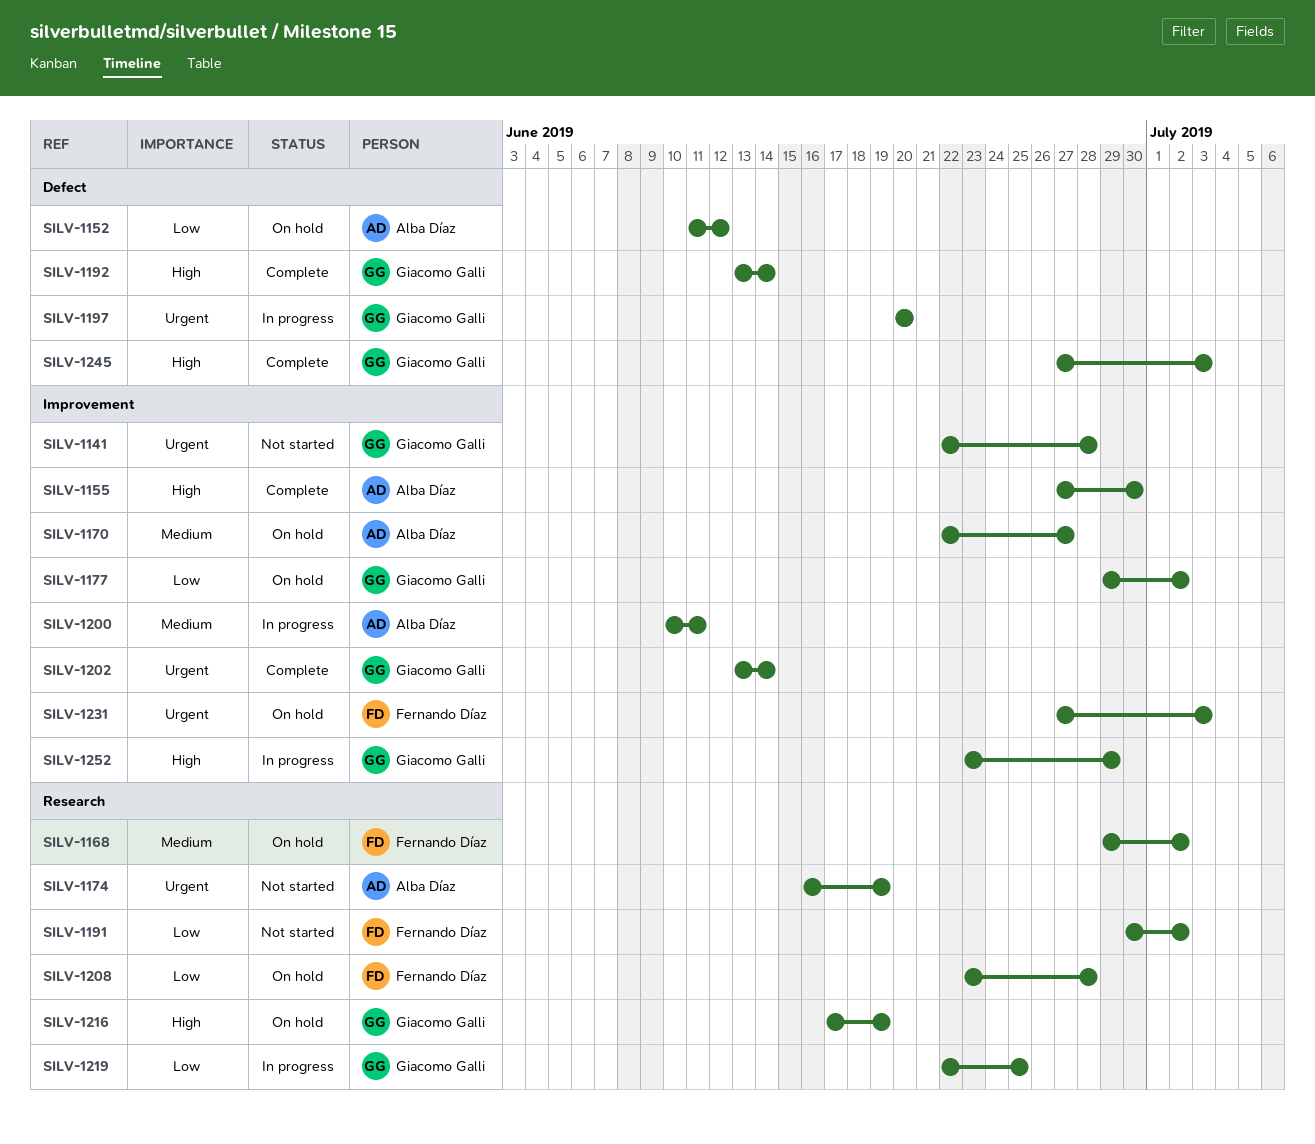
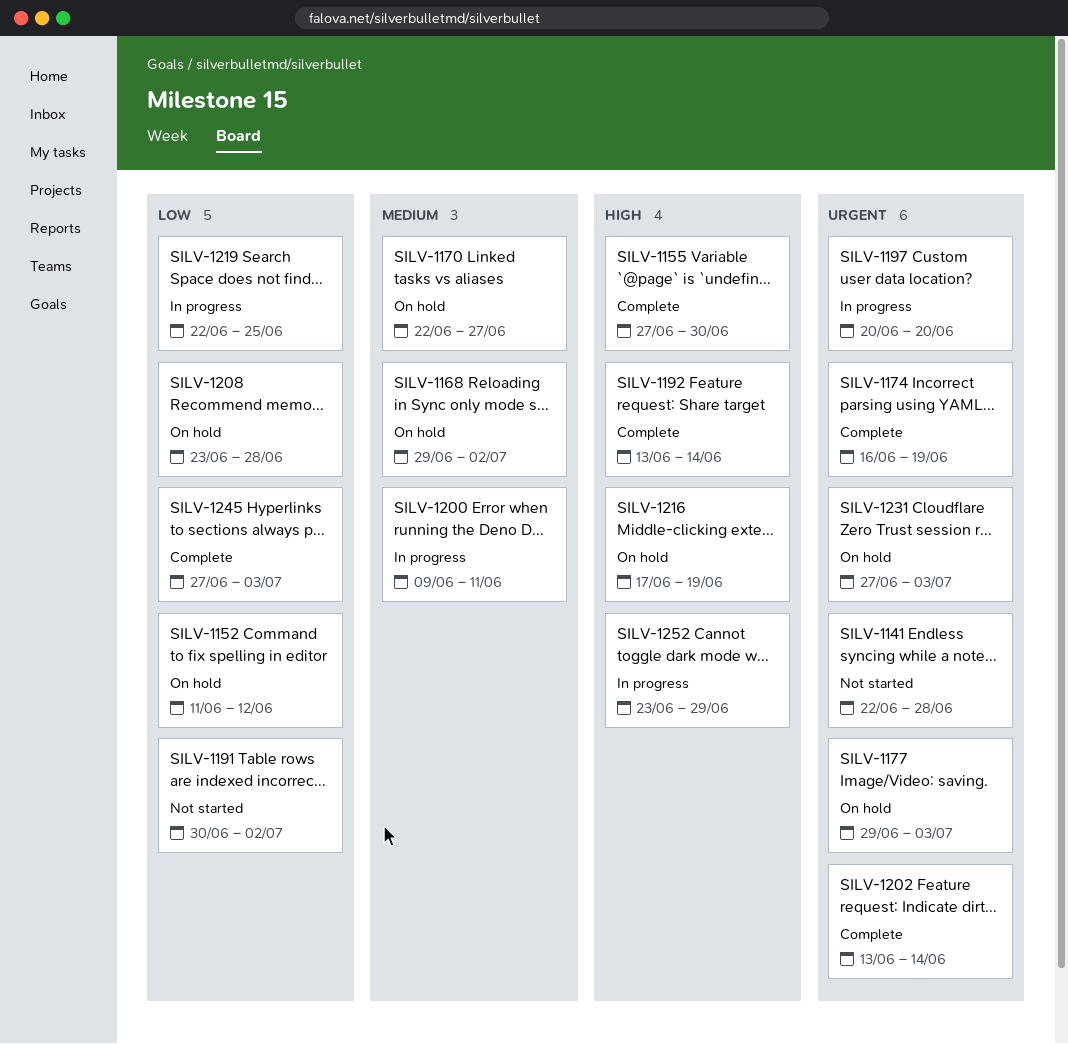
SILV-1174, status: Not started -> Complete
SILV-1177, priority: Low -> Urgent
SILV-1177, due: Jul 2 -> Jul 3
SILV-1200, start: Jun 10 -> Jun 9
SILV-1245, priority: High -> Low

